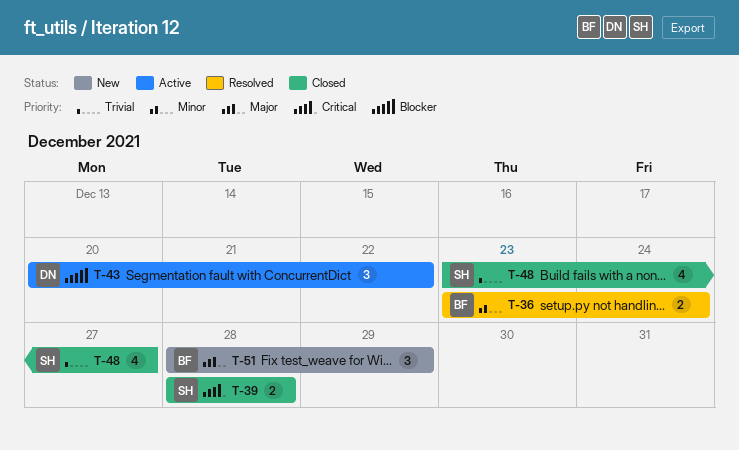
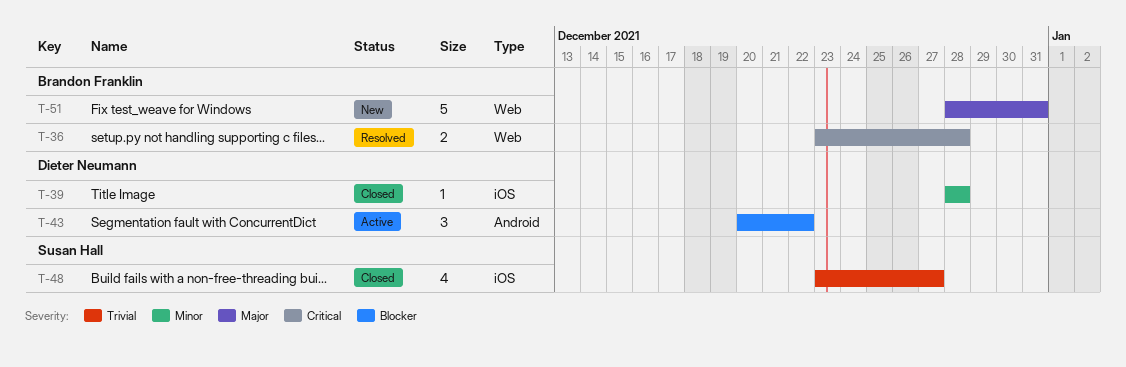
T-36, priority: Minor -> Critical
T-36, due: Dec 24 -> Dec 28
T-39, owner: Susan Hall -> Dieter Neumann
T-39, priority: Critical -> Minor
T-39, estimate: 2 -> 1
T-51, estimate: 3 -> 5
T-51, due: Dec 29 -> Dec 31

